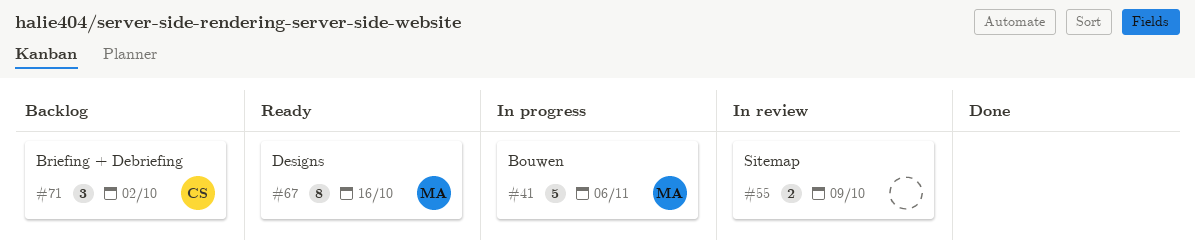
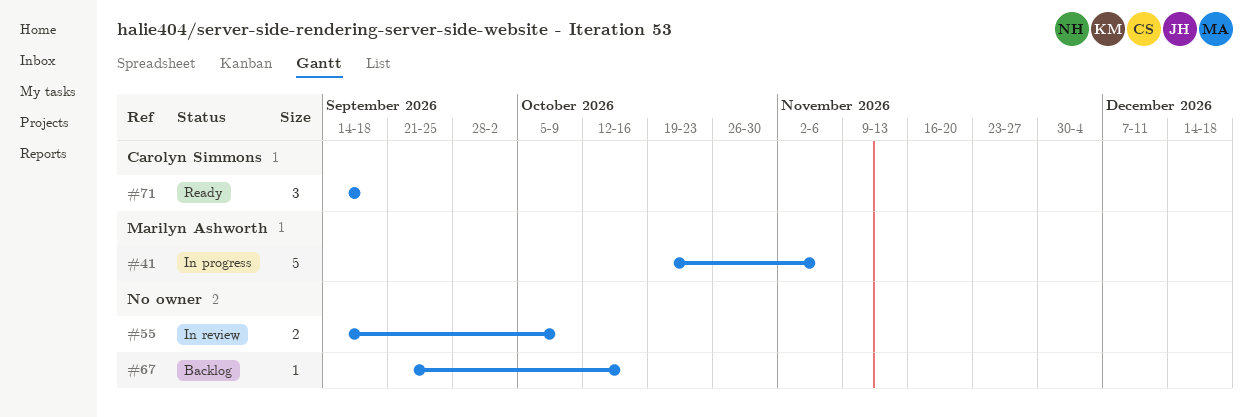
#67, status: Ready -> Backlog
#67, owner: Marilyn Ashworth -> none
#67, estimate: 8 -> 1
#71, status: Backlog -> Ready
#71, due: Oct 2 -> Sep 18

